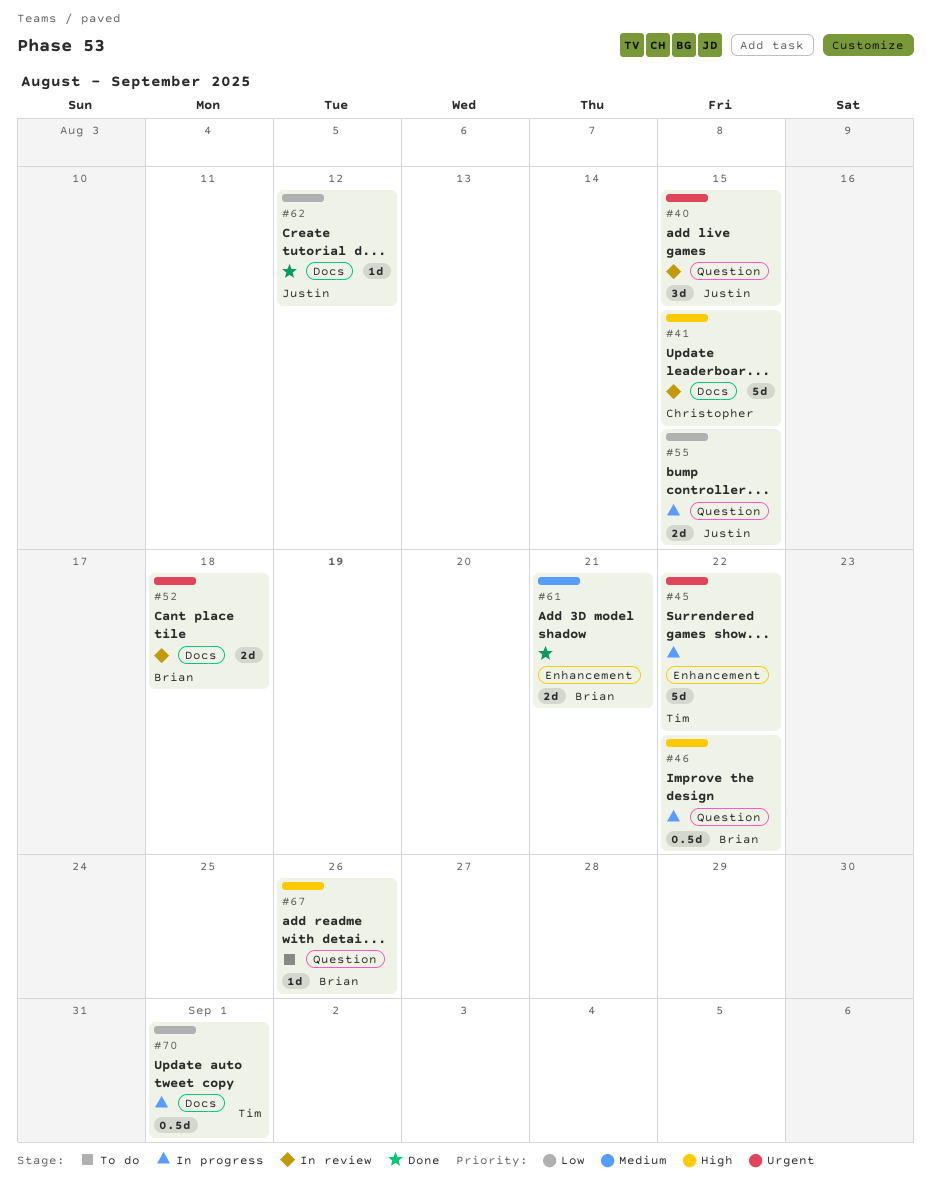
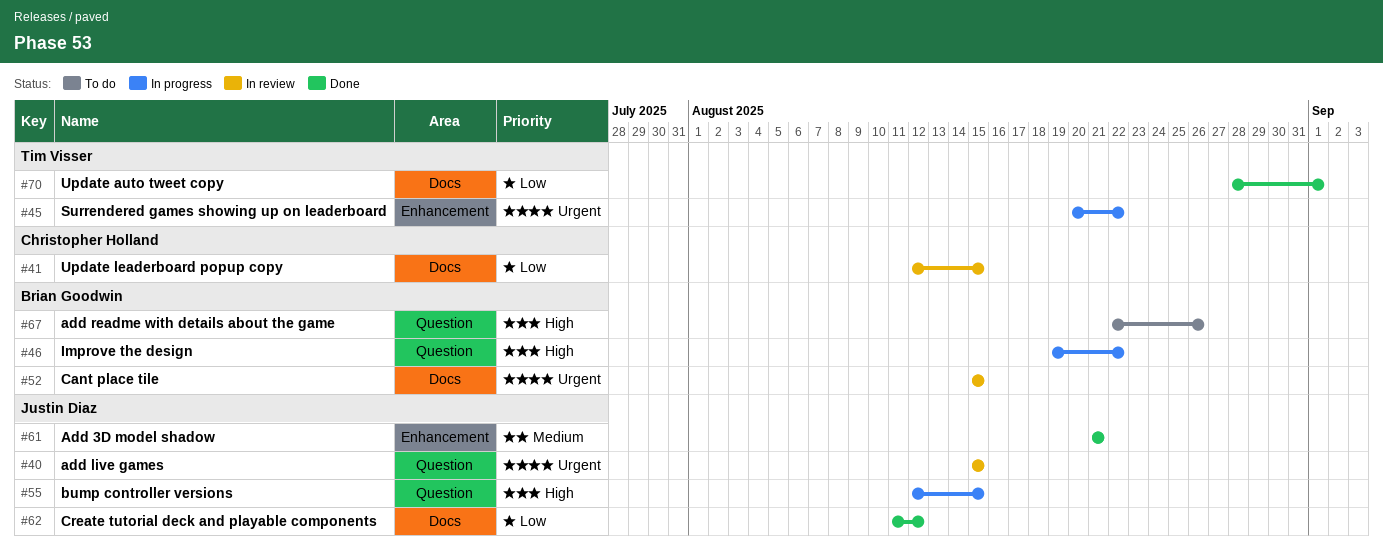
#41, priority: High -> Low
#52, due: Aug 18 -> Aug 15
#55, priority: Low -> High
#61, owner: Brian Goodwin -> Justin Diaz
#70, status: In progress -> Done

